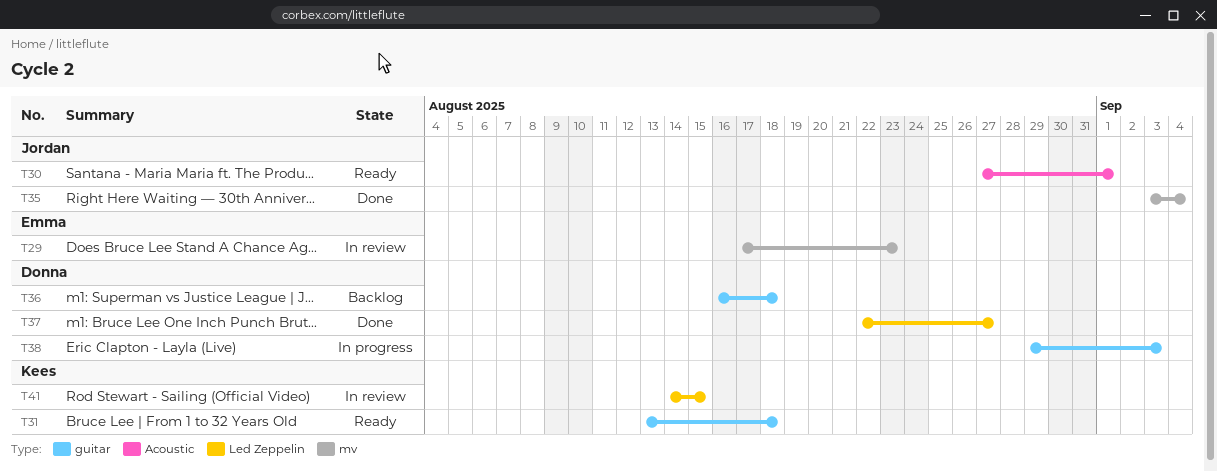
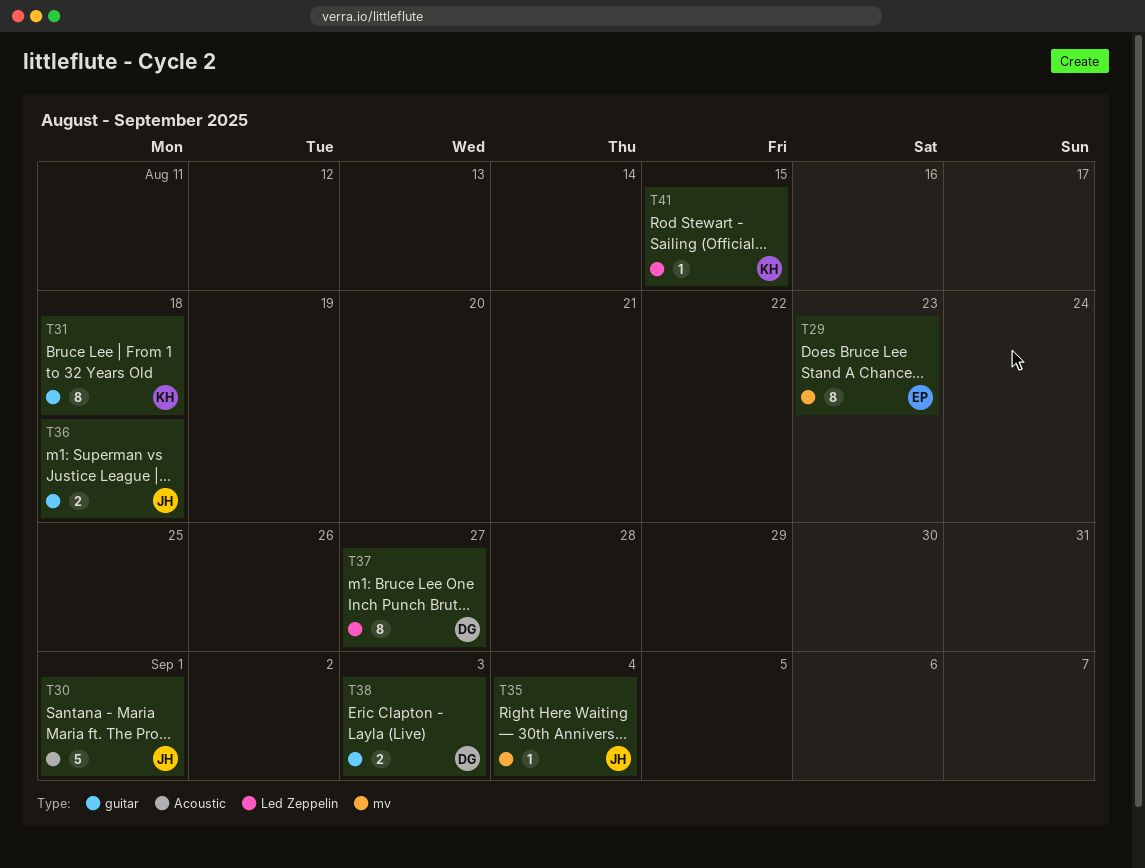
T36, owner: Donna -> Jordan

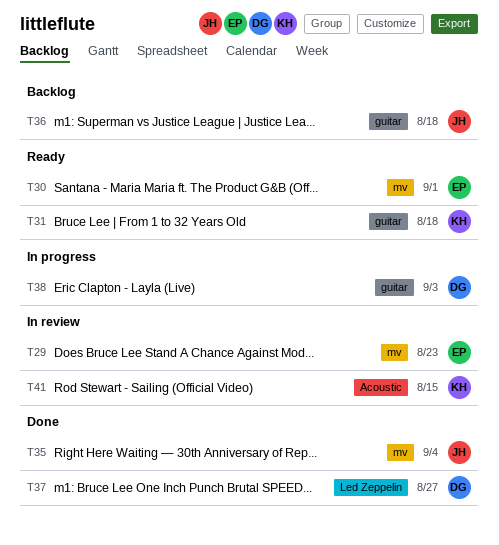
T30, owner: JH -> EP
T30, label: Acoustic -> mv
T41, label: Led Zeppelin -> Acoustic

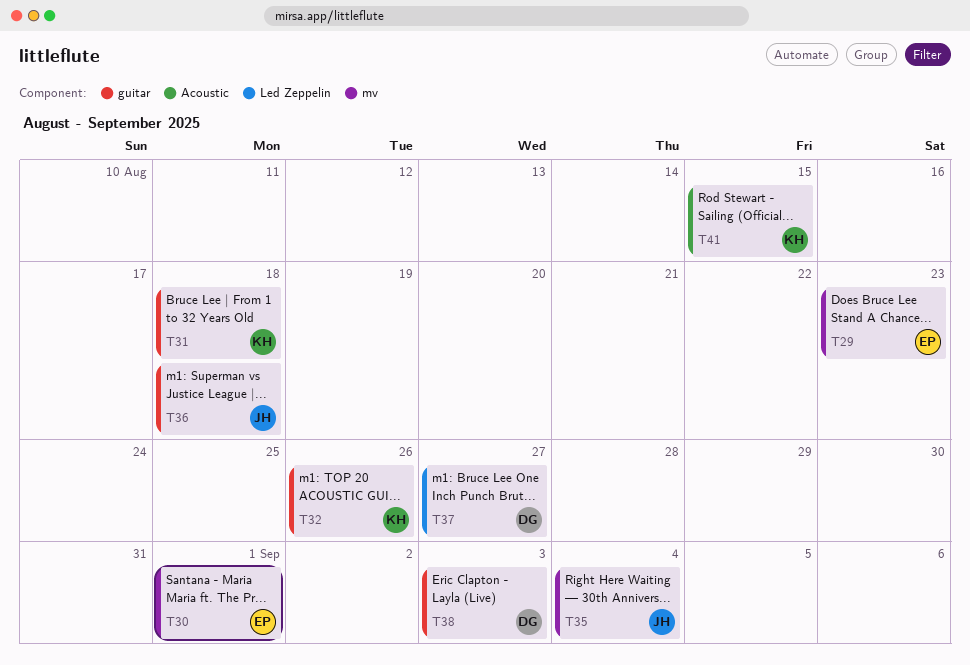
T32: none -> present

